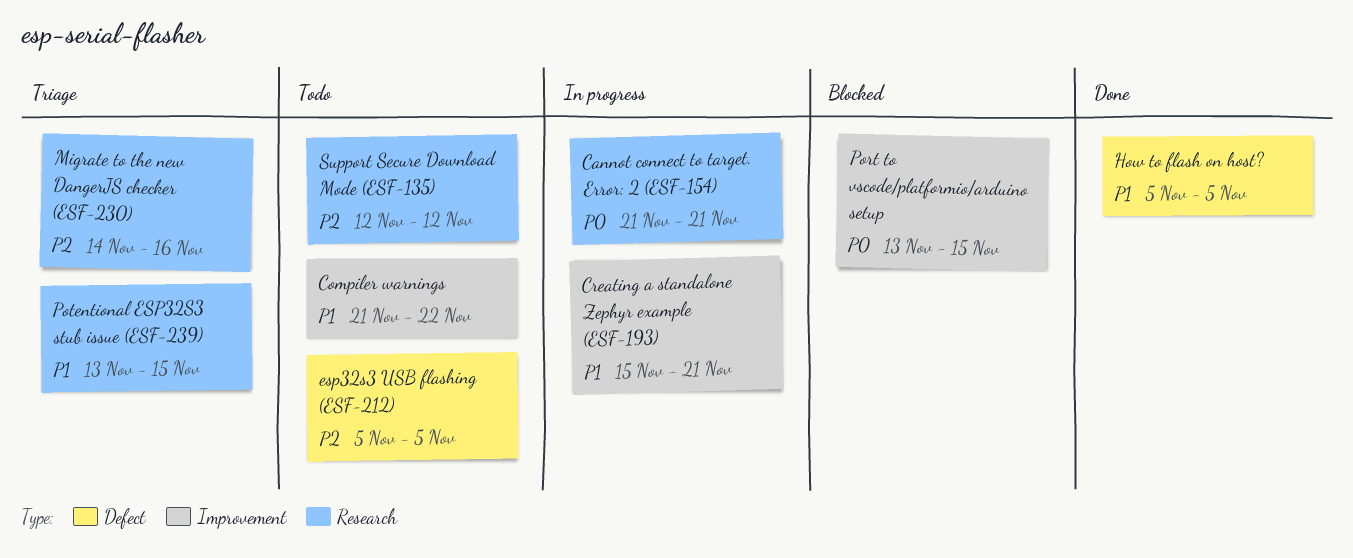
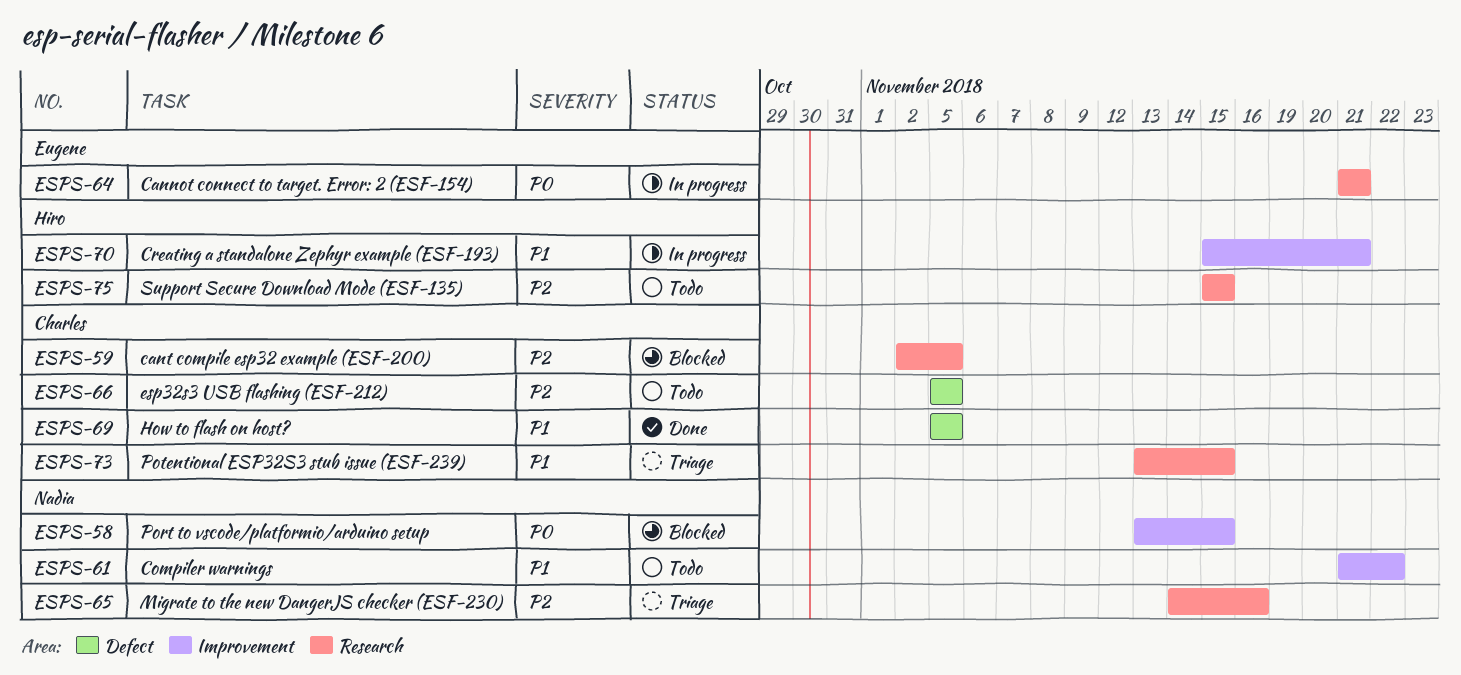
cant compile esp32 example (ESF-200): none -> present
Support Secure Download Mode (ESF-135), start: Nov 12 -> Nov 15
Support Secure Download Mode (ESF-135), due: Nov 12 -> Nov 15

